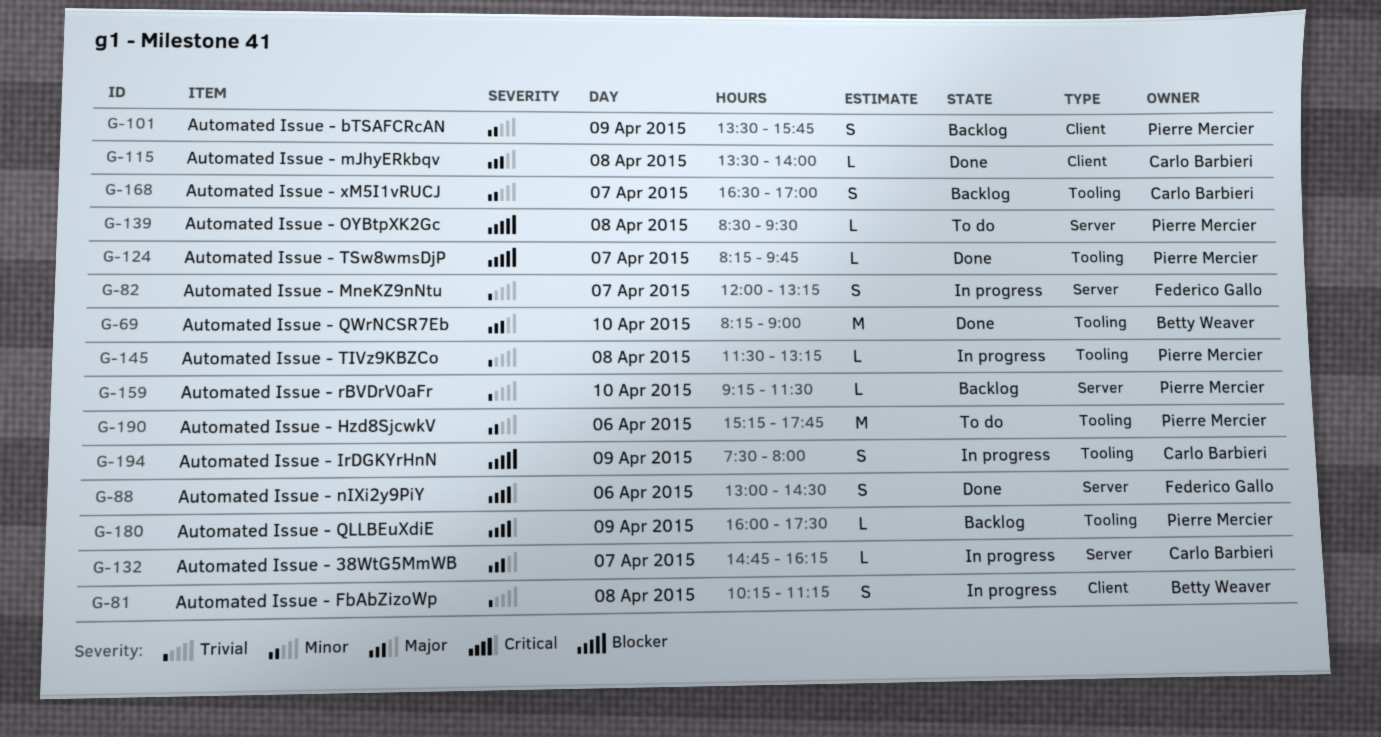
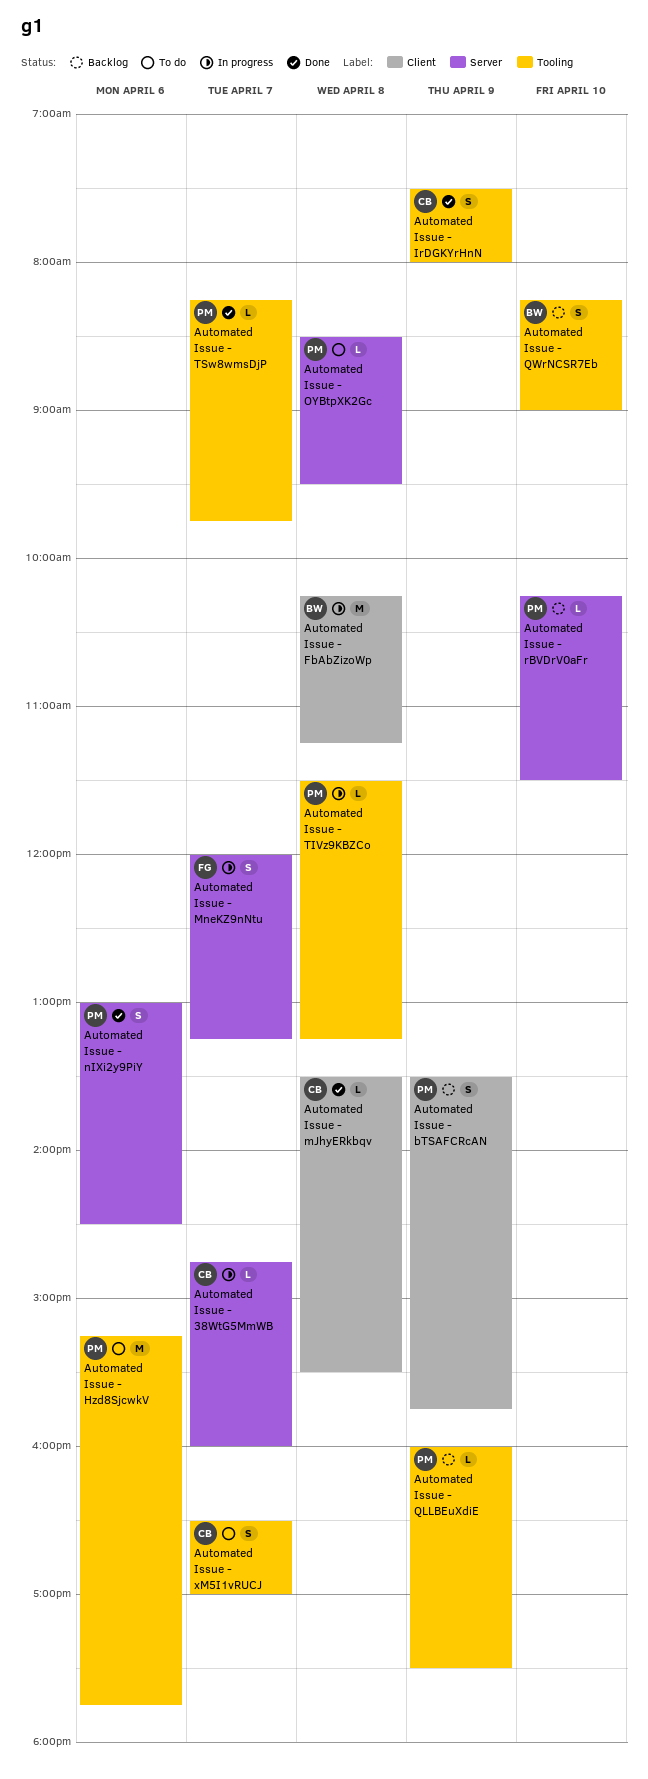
Automated Issue - 38WtG5MmWB, ends: 16:15 -> 16:00
Automated Issue - FbAbZizoWp, estimate: S -> M
Automated Issue - IrDGKYrHnN, status: In progress -> Done
Automated Issue - mJhyERkbqv, ends: 14:00 -> 15:30
Automated Issue - nIXi2y9PiY, owner: Federico Gallo -> Pierre Mercier
Automated Issue - QWrNCSR7Eb, status: Done -> Backlog
Automated Issue - QWrNCSR7Eb, estimate: M -> S
Automated Issue - rBVDrV0aFr, begins: 09:15 -> 10:15
Automated Issue - xM5I1vRUCJ, status: Backlog -> To do

